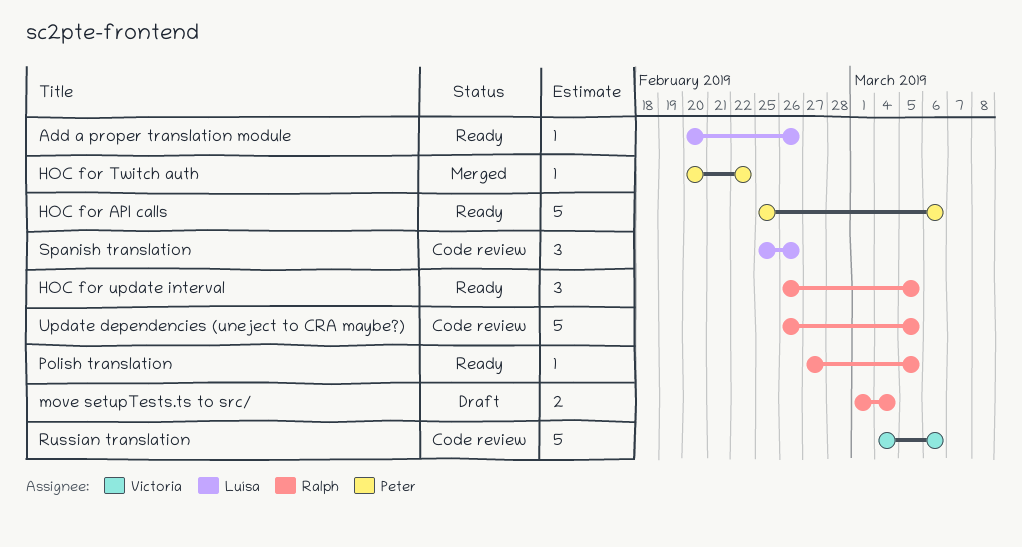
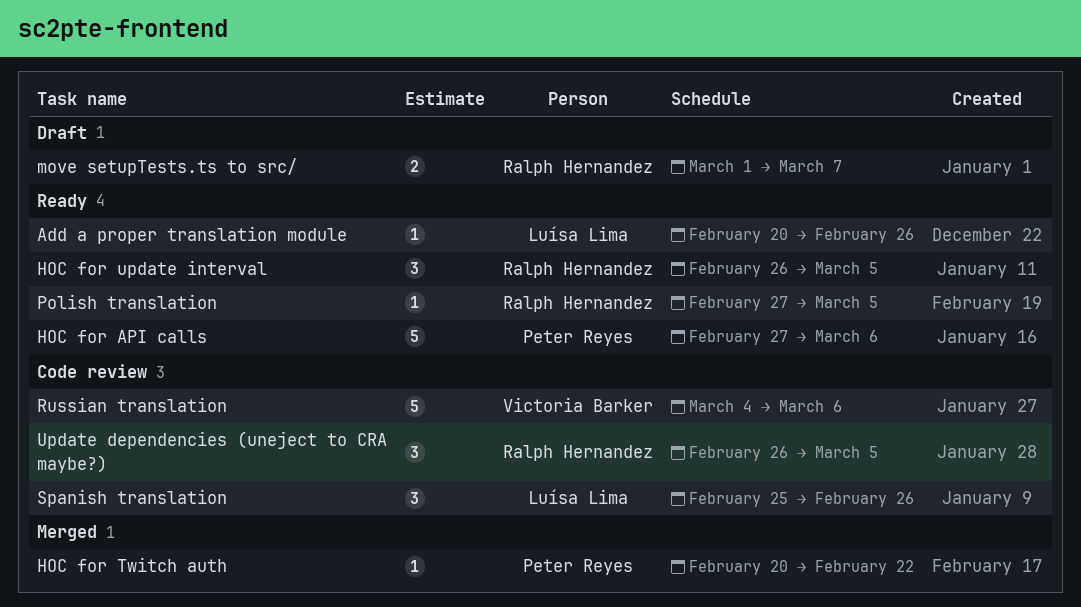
HOC for API calls, start: Feb 25 -> Feb 27
move setupTests.ts to src/, due: Mar 4 -> Mar 7
Update dependencies (uneject to CRA maybe?), estimate: 5 -> 3

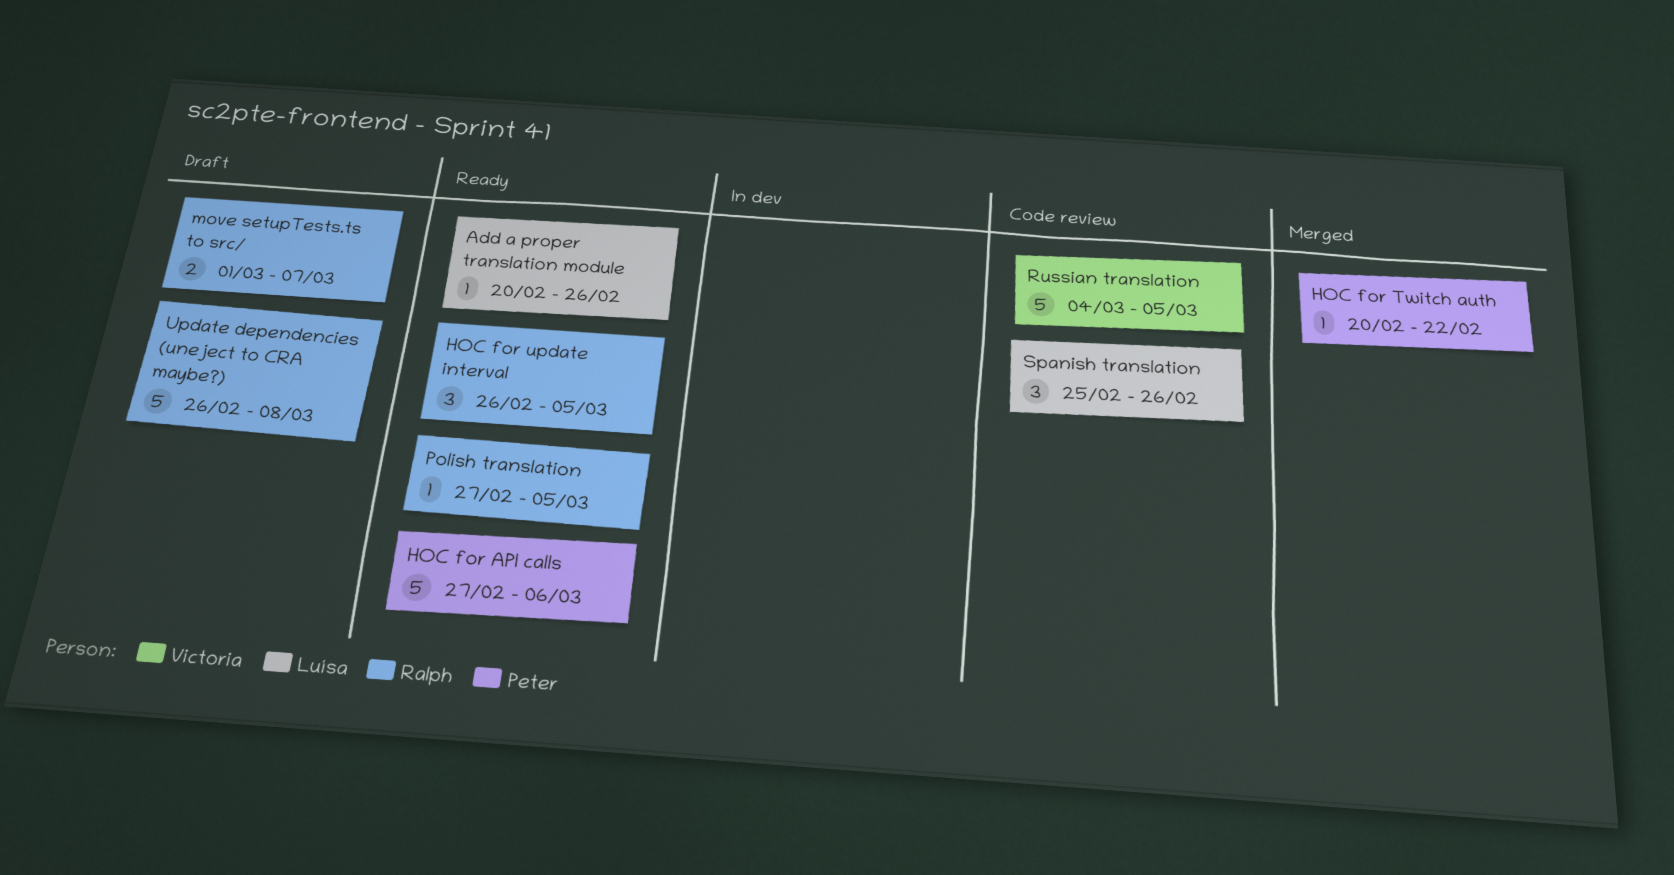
Russian translation, due: Mar 6 -> Mar 5
Update dependencies (uneject to CRA maybe?), status: Code review -> Draft
Update dependencies (uneject to CRA maybe?), estimate: 3 -> 5
Update dependencies (uneject to CRA maybe?), due: Mar 5 -> Mar 8

